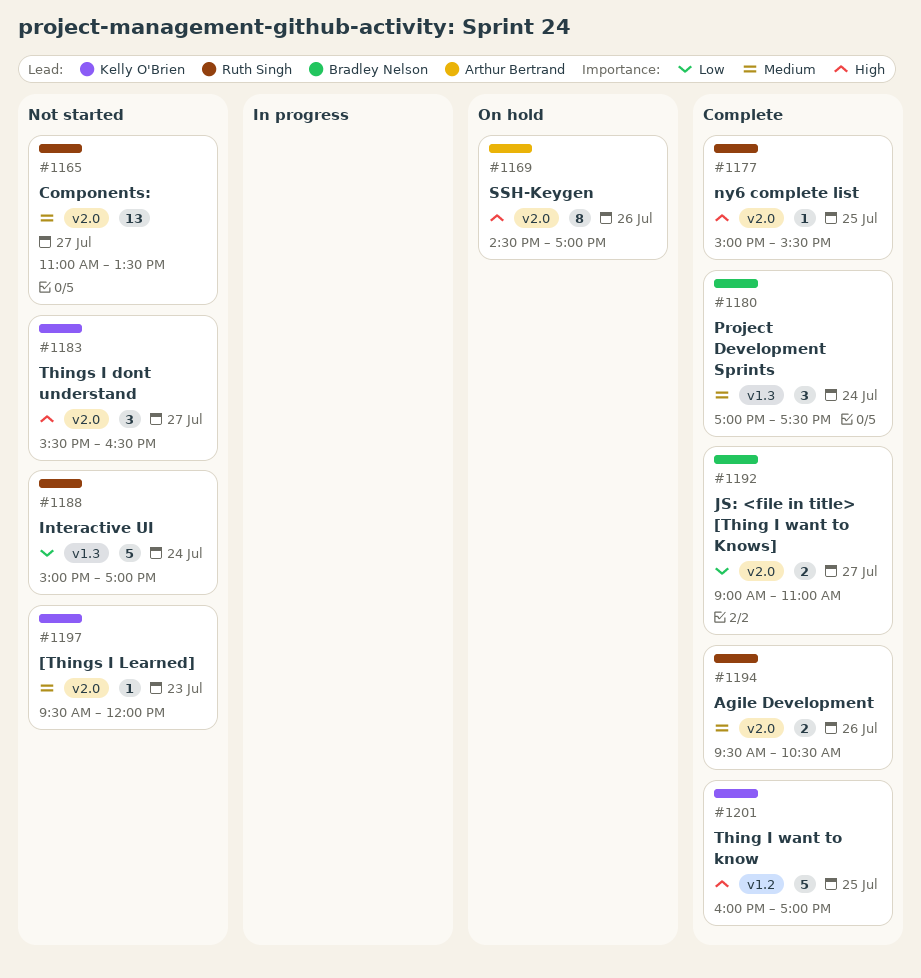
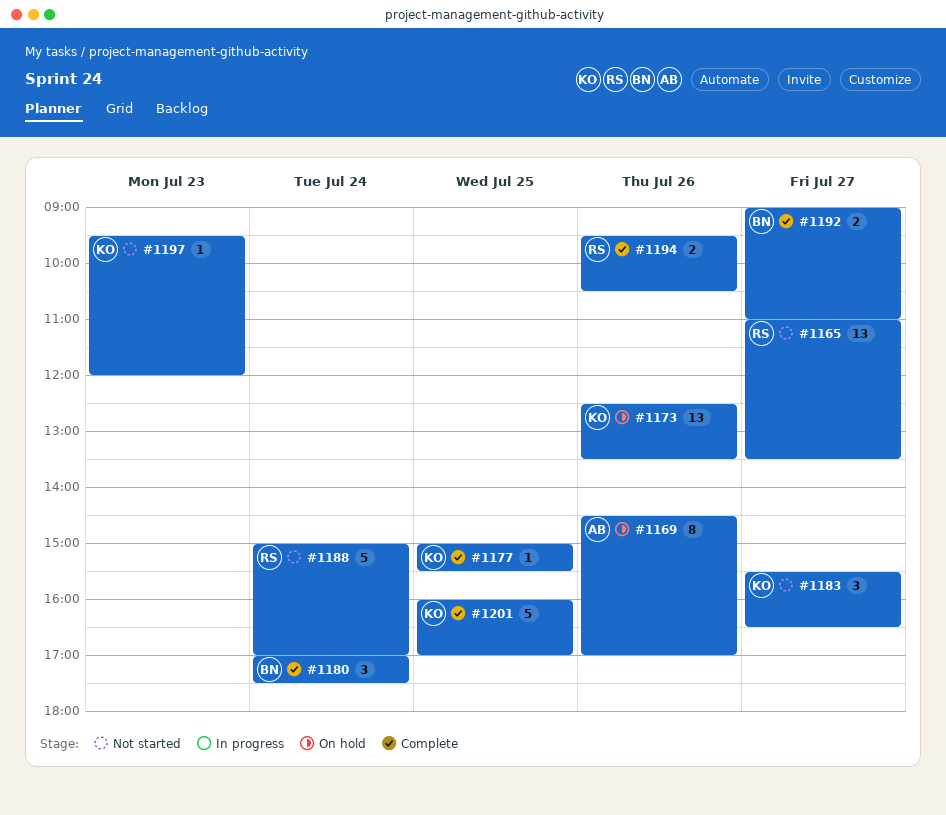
#1173: none -> present
#1177, owner: Ruth Singh -> Kelly O'Brien

